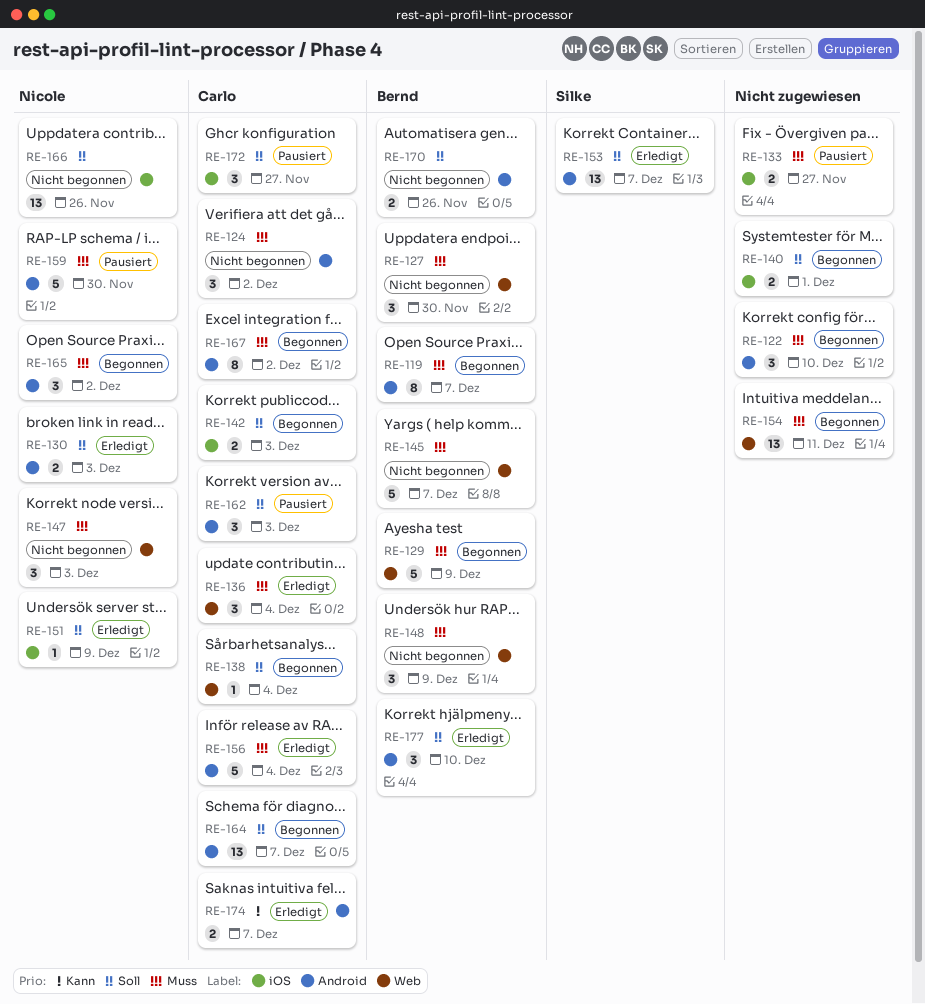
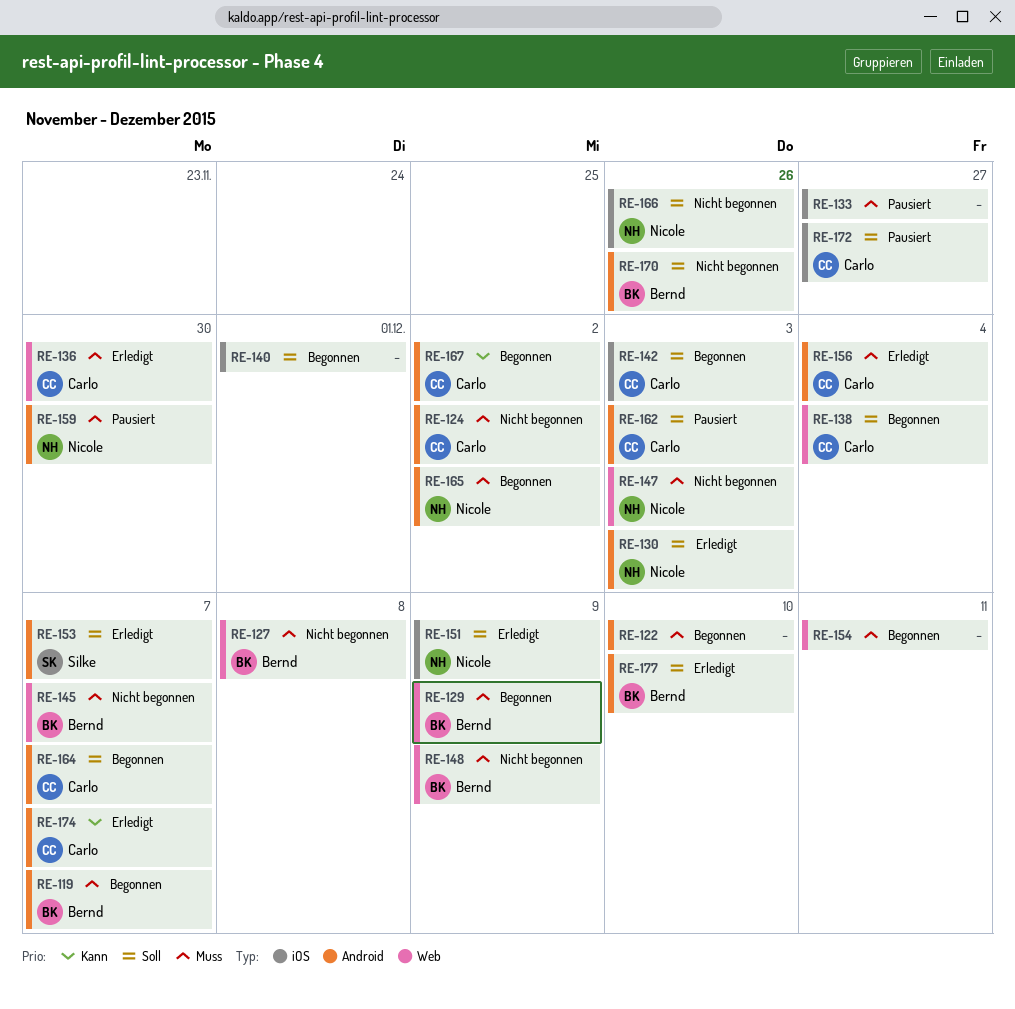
RE-127, due: Nov 30 -> Dec 8
RE-136, due: Dec 4 -> Nov 30
RE-167, priority: Muss -> Kann

